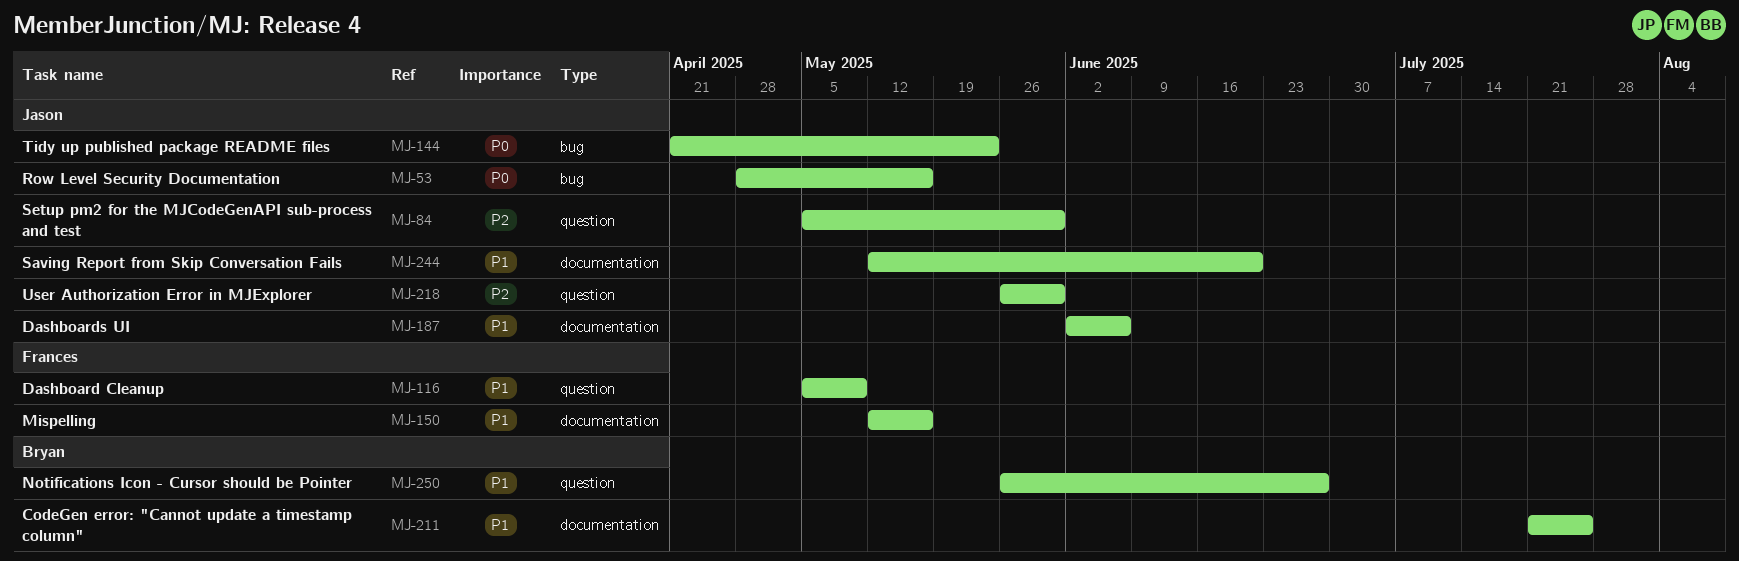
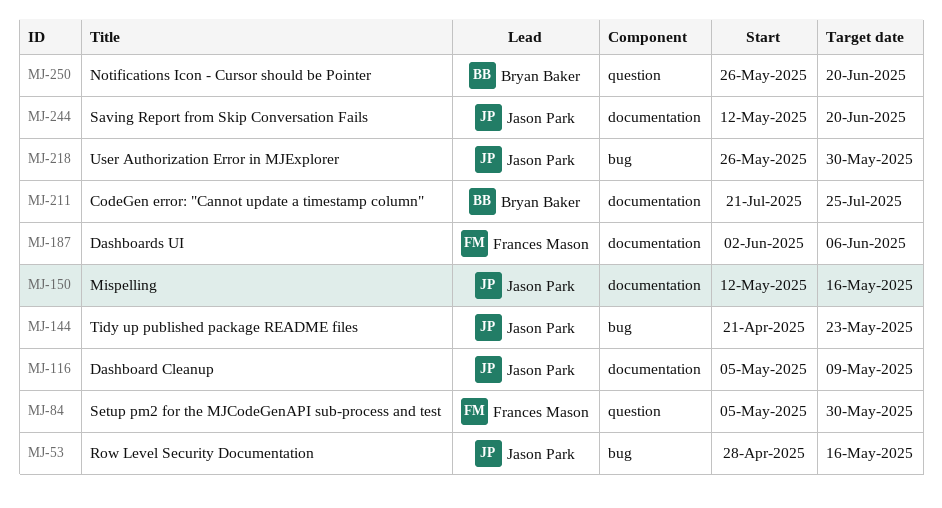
MJ-84, owner: Jason Park -> Frances Mason
MJ-116, owner: Frances Mason -> Jason Park
MJ-116, label: question -> documentation
MJ-150, owner: Frances Mason -> Jason Park
MJ-187, owner: Jason Park -> Frances Mason
MJ-218, label: question -> bug
MJ-250, due: Jun 27 -> Jun 20

